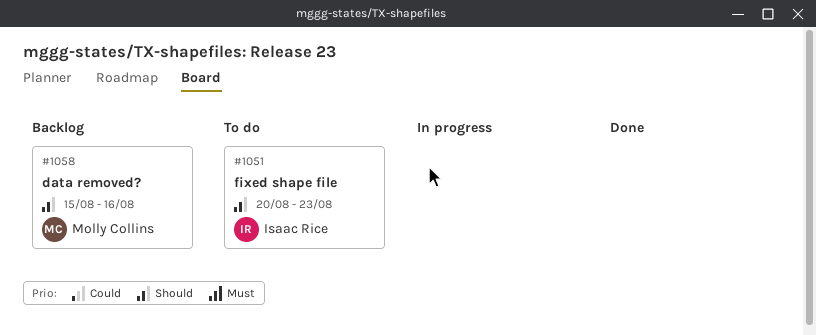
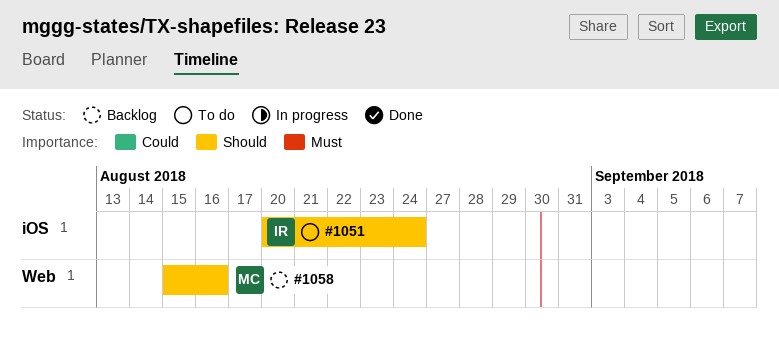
#1051, due: Aug 23 -> Aug 24

